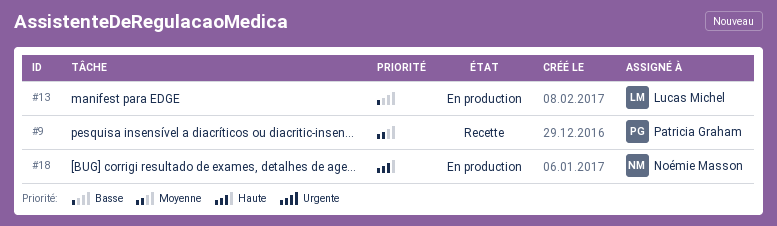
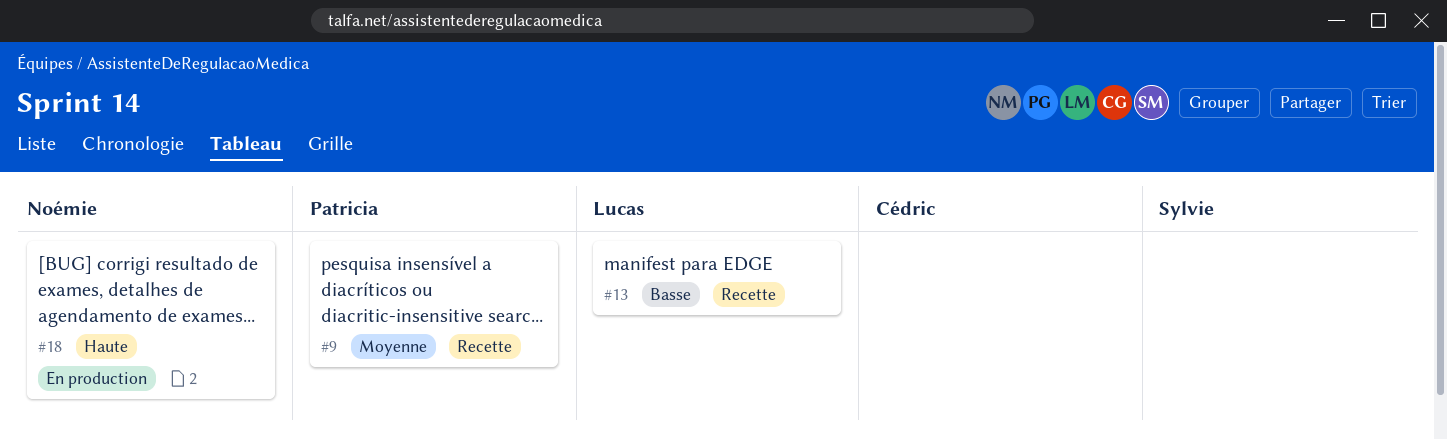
#13, status: En production -> Recette

